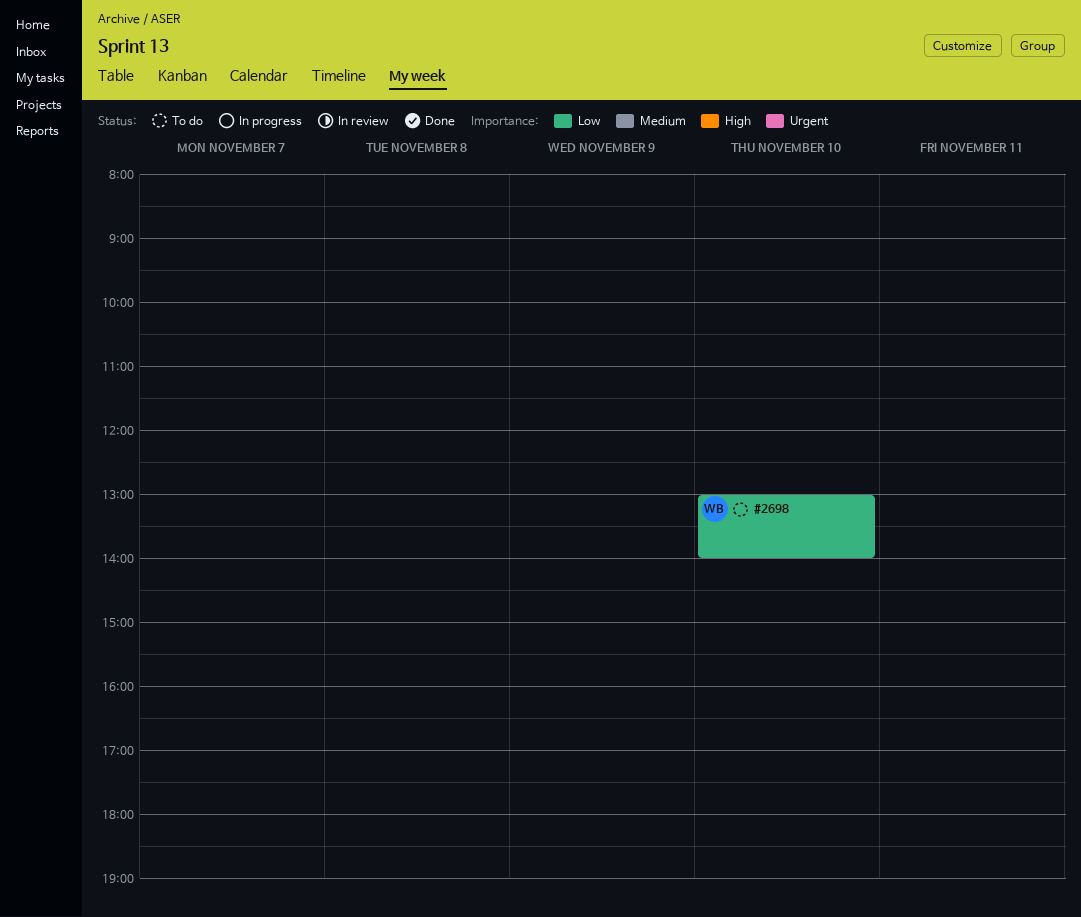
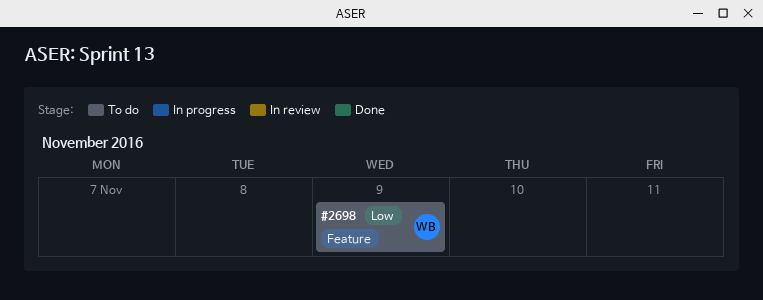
#2698, day: Nov 10 -> Nov 9

